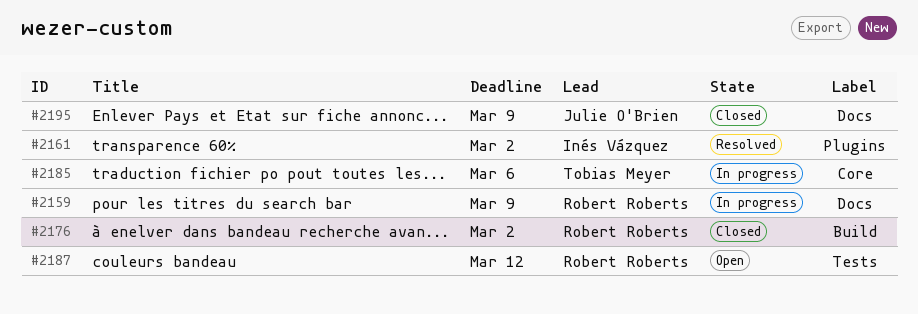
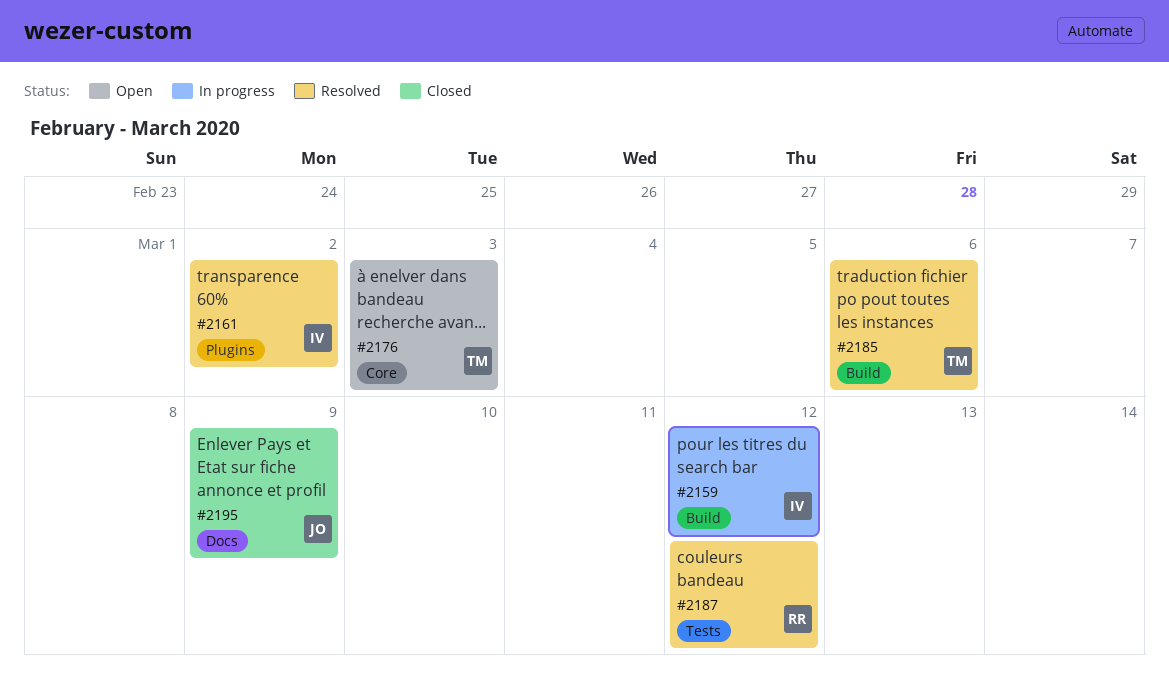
#2159, owner: Robert Roberts -> Inés Vázquez
#2159, label: Docs -> Build
#2159, due: Mar 9 -> Mar 12
#2176, status: Closed -> Open
#2176, owner: Robert Roberts -> Tobias Meyer
#2176, label: Build -> Core
#2176, due: Mar 2 -> Mar 3
#2185, status: In progress -> Resolved
#2185, label: Core -> Build
#2187, status: Open -> Resolved

